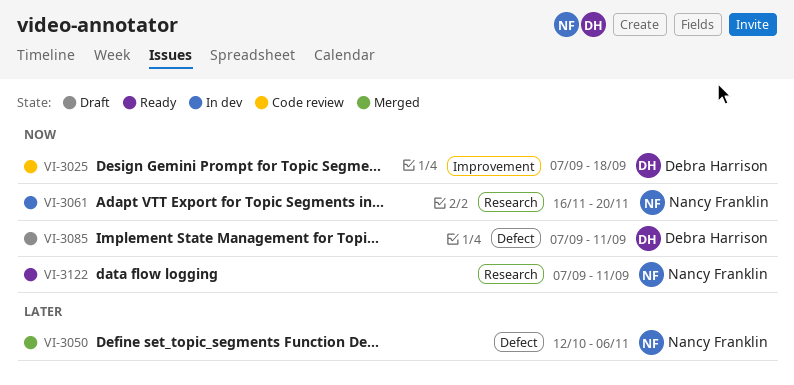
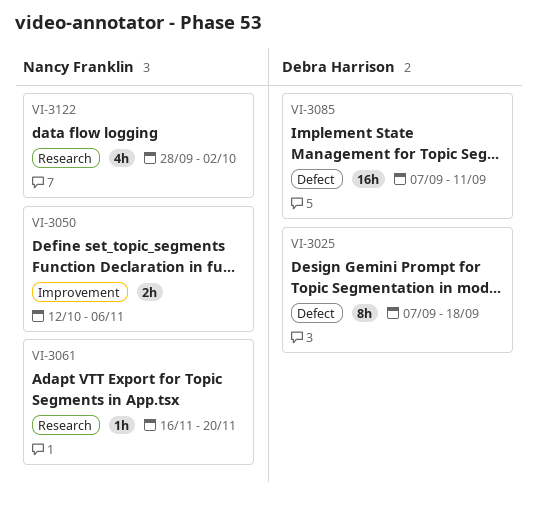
VI-3025, label: Improvement -> Defect
VI-3050, label: Defect -> Improvement
VI-3122, start: Sep 7 -> Sep 28
VI-3122, due: Sep 11 -> Oct 2

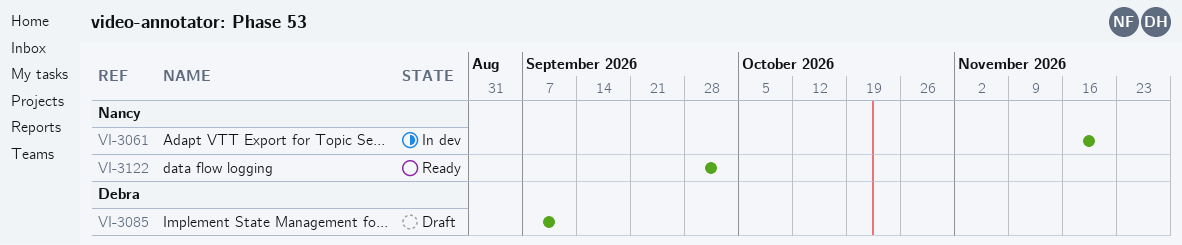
VI-3025: present -> none
VI-3050: present -> none

